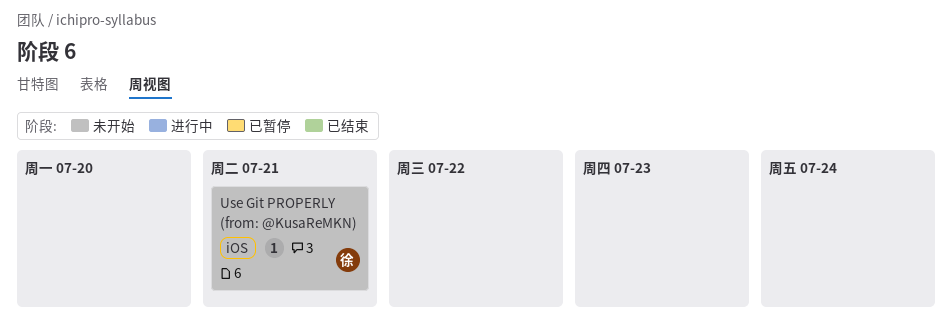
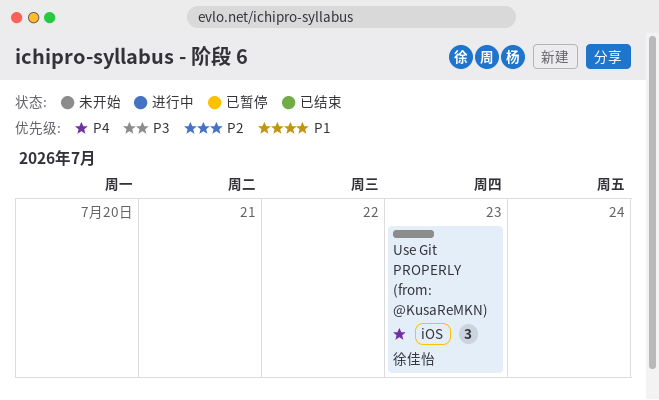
Use Git PROPERLY (from: @KusaReMKN), estimate: 1 -> 3
Use Git PROPERLY (from: @KusaReMKN), due: Jul 21 -> Jul 23

